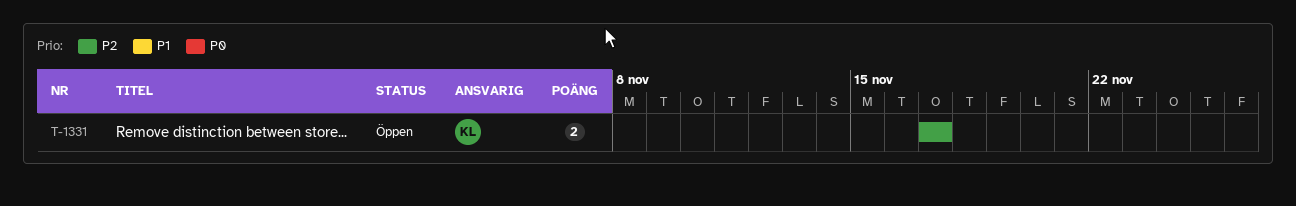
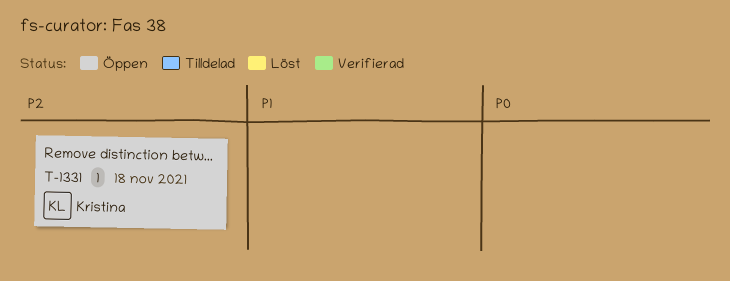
T-1331, estimate: 2 -> 1
T-1331, due: Nov 17 -> Nov 18

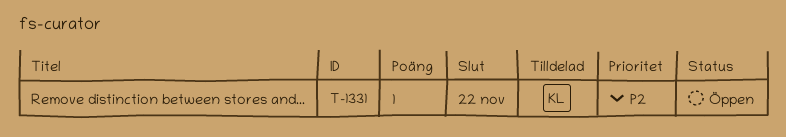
T-1331, due: Nov 18 -> Nov 22

